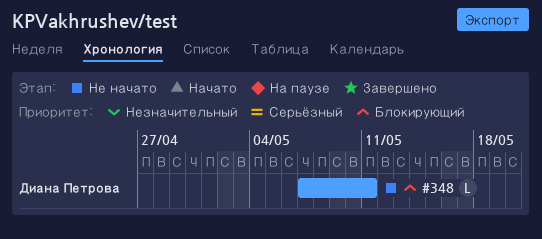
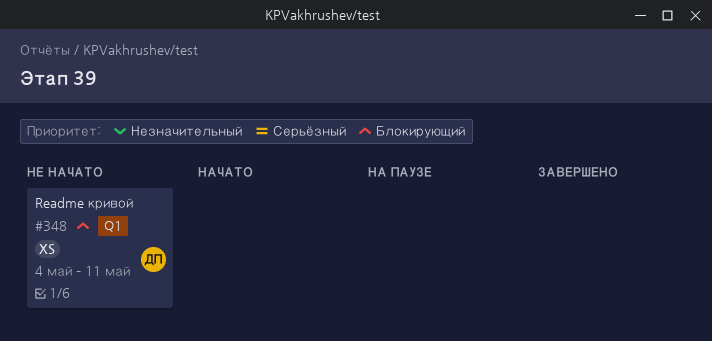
#348, estimate: L -> XS
#348, start: May 7 -> May 4

